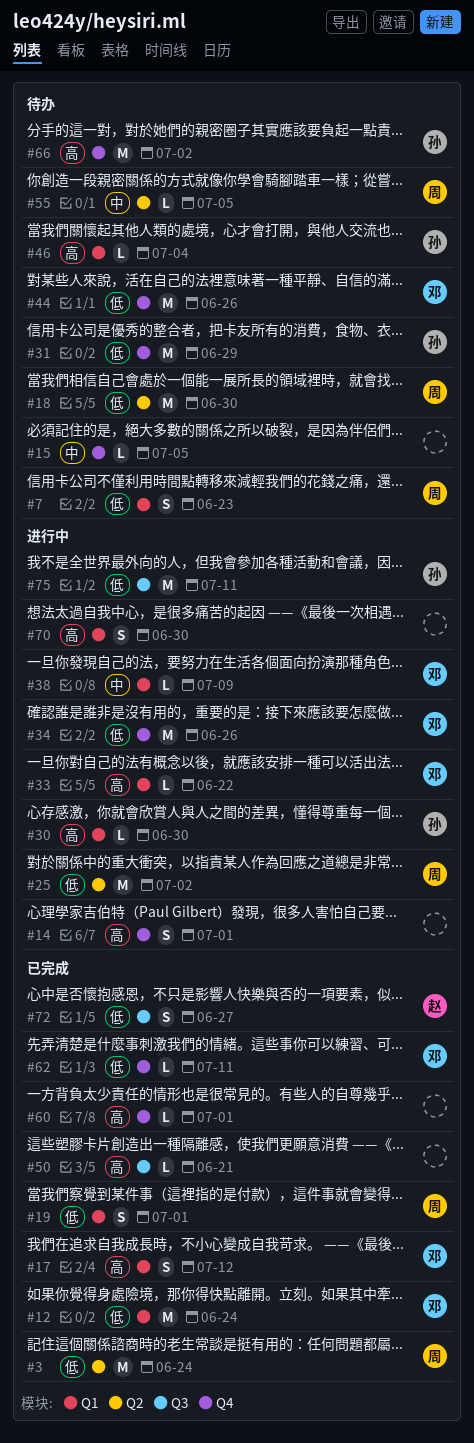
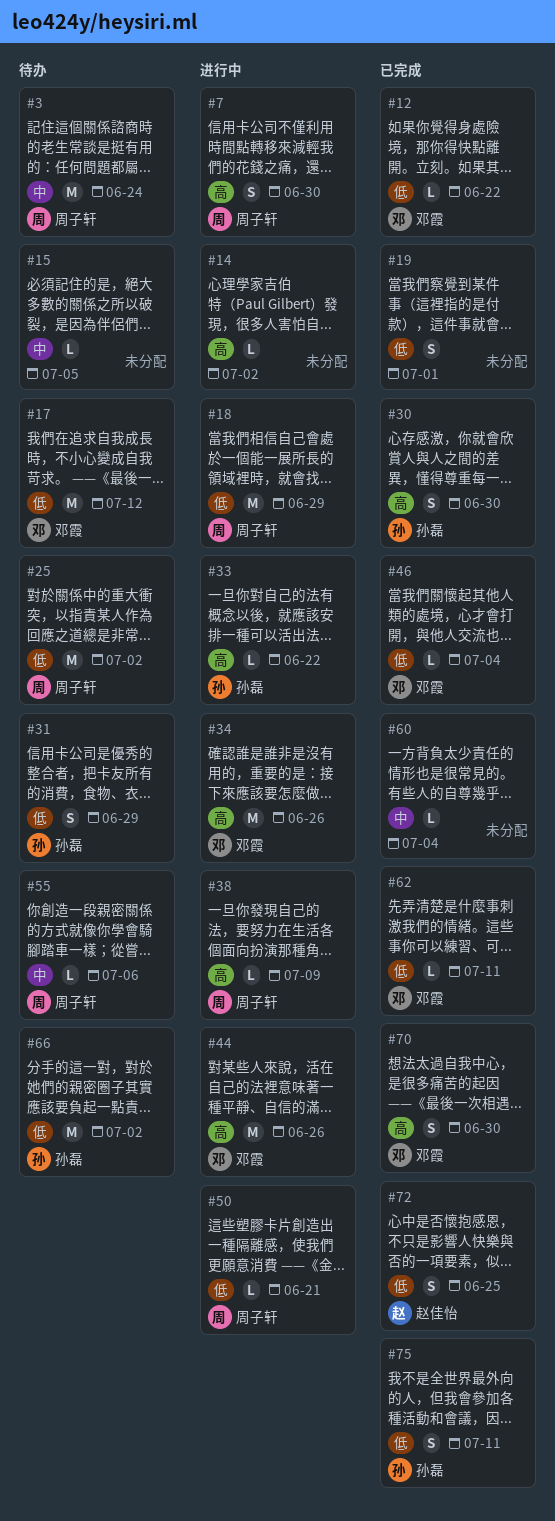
#3, status: 已完成 -> 待办
#3, priority: 低 -> 中
#7, status: 待办 -> 进行中
#7, priority: 低 -> 高
#7, due: Jun 23 -> Jun 30
#12, estimate: M -> L
#12, due: Jun 24 -> Jun 22
#14, estimate: S -> L
#14, due: Jul 1 -> Jul 2
#17, status: 已完成 -> 待办
#17, priority: 高 -> 低
#17, estimate: S -> M
#18, status: 待办 -> 进行中
#18, due: Jun 30 -> Jun 29
#19, owner: 周子轩 -> none
#25, status: 进行中 -> 待办
#30, status: 进行中 -> 已完成
#30, estimate: L -> S
#31, estimate: M -> S
#33, owner: 邓霞 -> 孙磊
#34, priority: 低 -> 高
#38, owner: 邓霞 -> 周子轩
#38, priority: 中 -> 高
#44, status: 待办 -> 进行中
#44, priority: 低 -> 高
#46, status: 待办 -> 已完成
#46, owner: 孙磊 -> 邓霞
#46, priority: 高 -> 低
#50, status: 已完成 -> 进行中
#50, owner: none -> 周子轩
#50, priority: 高 -> 低
#55, due: Jul 5 -> Jul 6
#60, priority: 高 -> 中
#60, due: Jul 1 -> Jul 4
#66, priority: 高 -> 低
#70, status: 进行中 -> 已完成
#70, owner: none -> 邓霞
#72, due: Jun 27 -> Jun 25
#75, status: 进行中 -> 已完成
#75, estimate: M -> S

